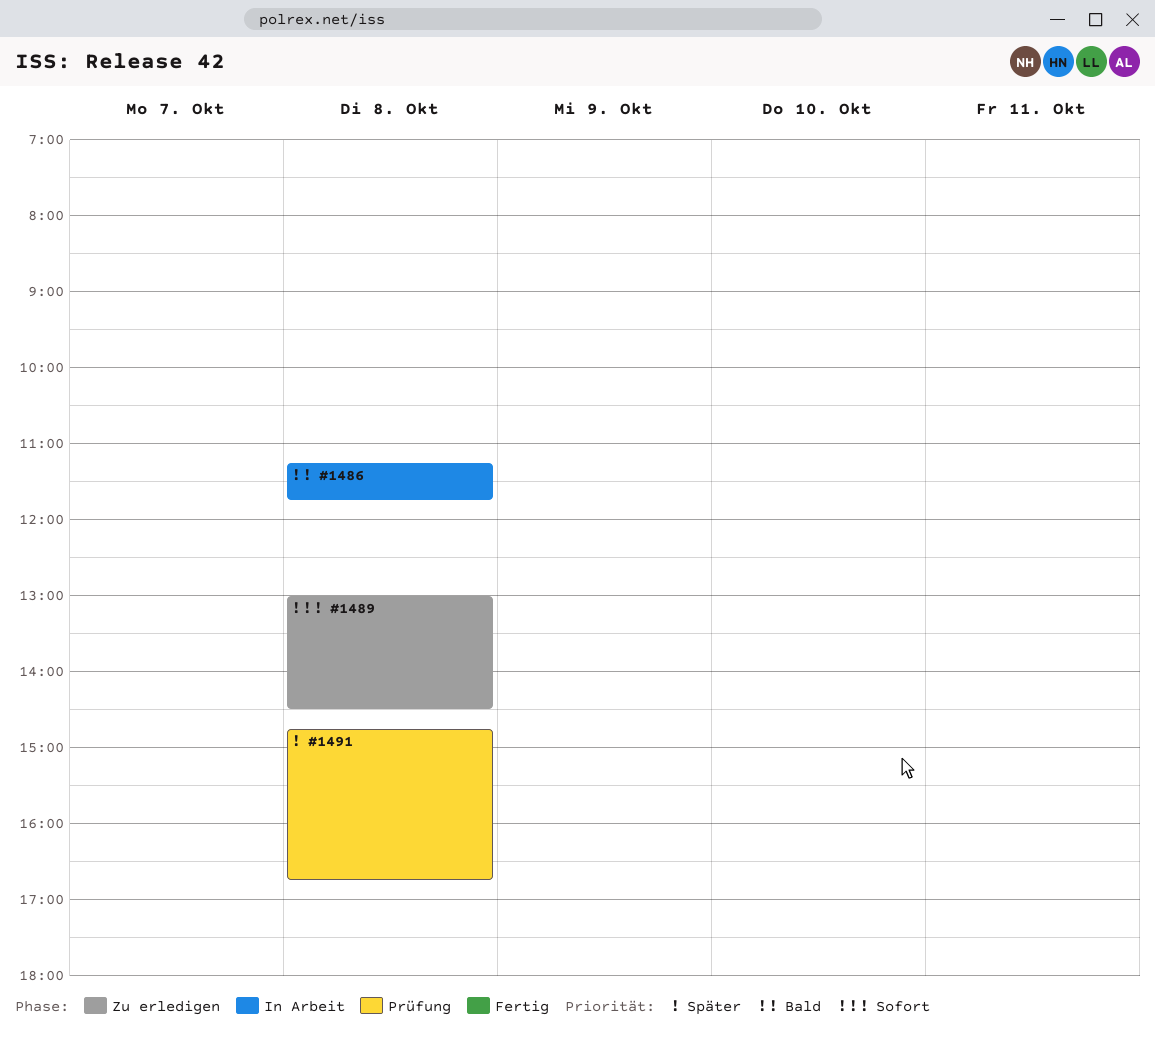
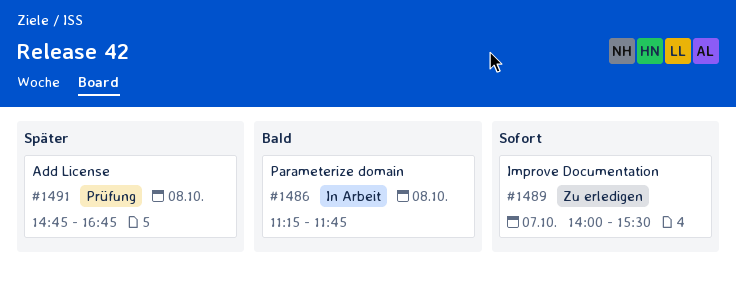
#1489, day: Oct 8 -> Oct 7
#1489, begins: 13:00 -> 14:00
#1489, ends: 14:30 -> 15:30

